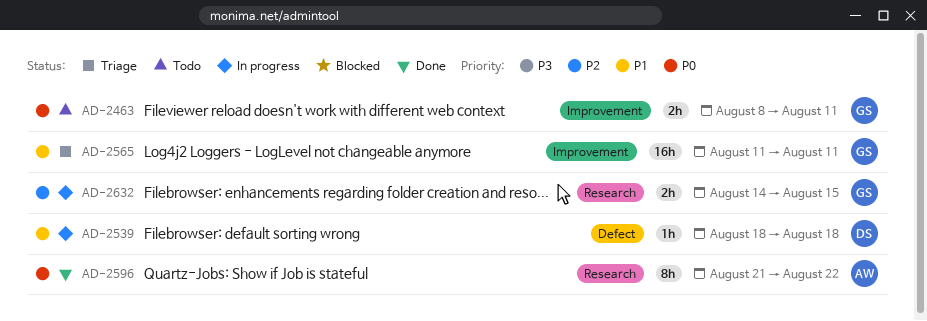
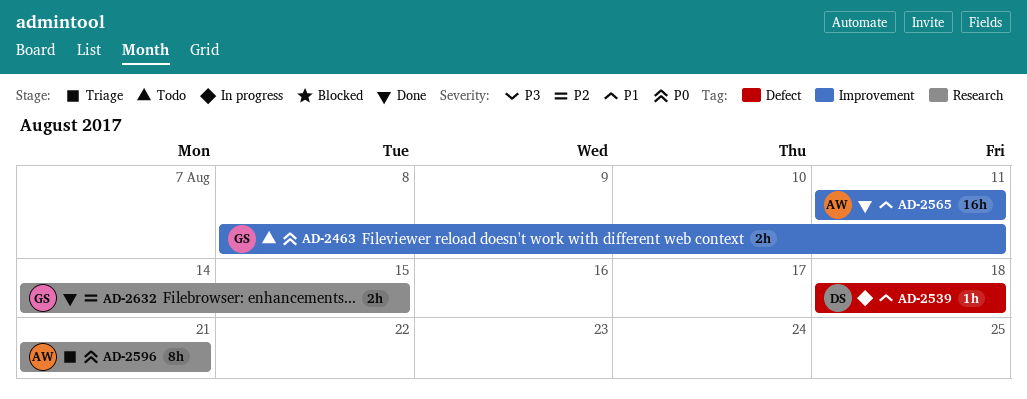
AD-2565, status: Triage -> Done
AD-2565, owner: GS -> AW
AD-2596, status: Done -> Triage
AD-2596, due: Aug 22 -> Aug 21
AD-2632, status: In progress -> Done

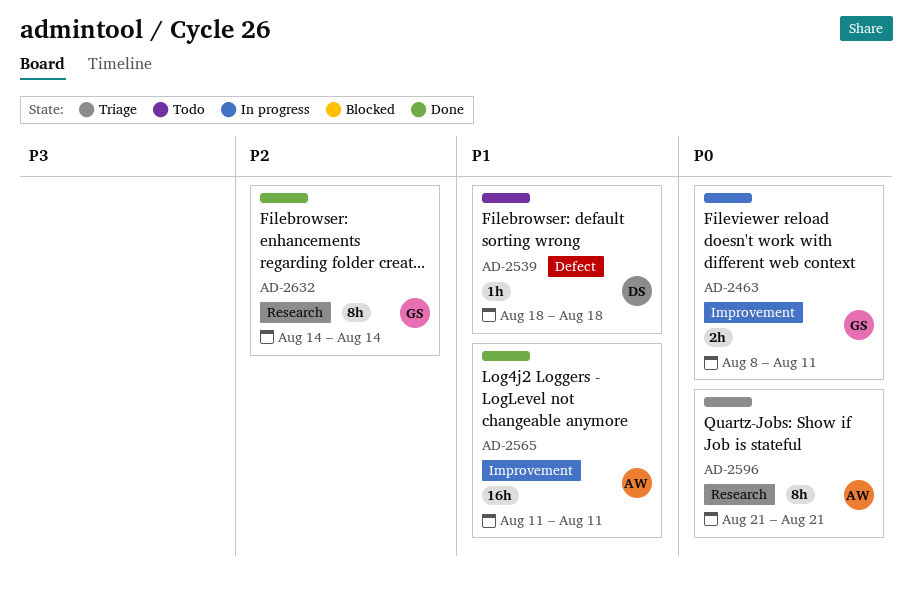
AD-2463, status: Todo -> In progress
AD-2539, status: In progress -> Todo
AD-2632, estimate: 2h -> 8h
AD-2632, due: Aug 15 -> Aug 14

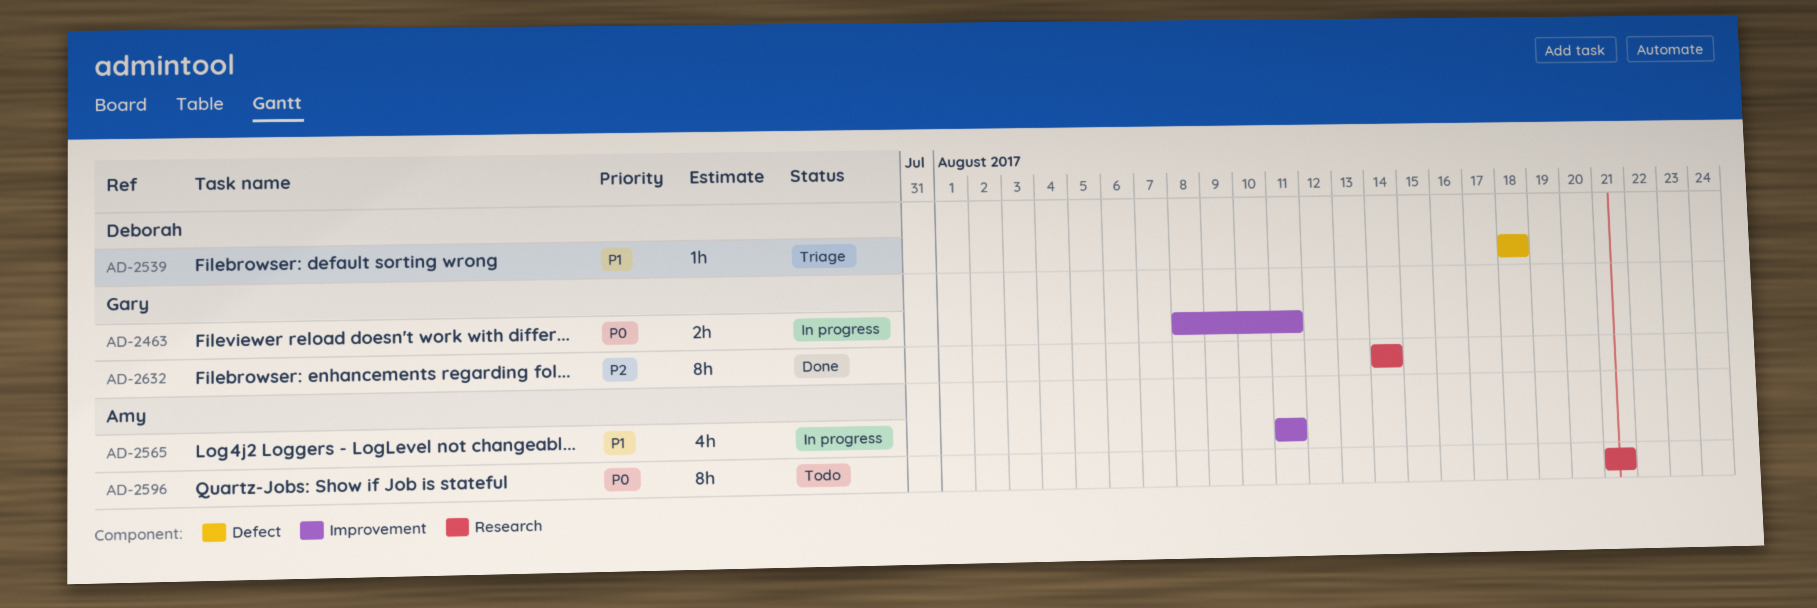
AD-2539, status: Todo -> Triage
AD-2565, status: Done -> In progress
AD-2565, estimate: 16h -> 4h
AD-2596, status: Triage -> Todo

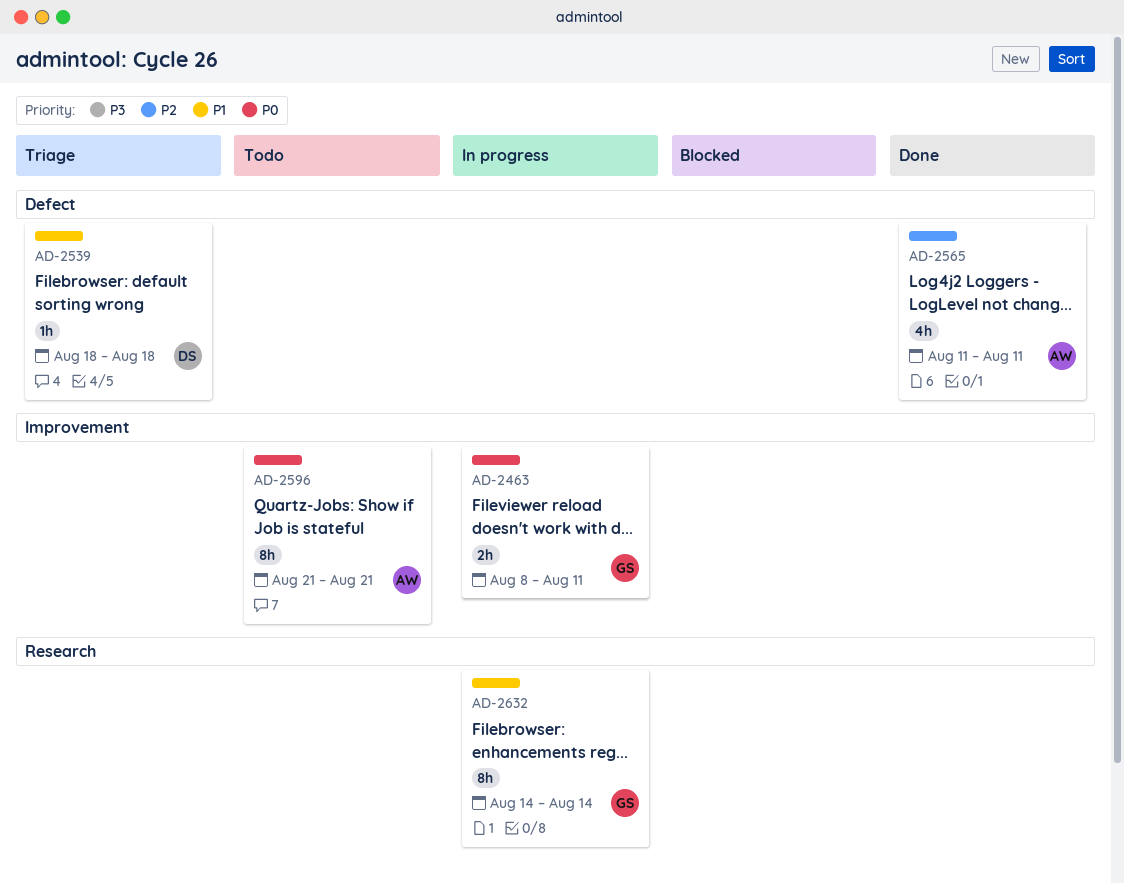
AD-2565, status: In progress -> Done
AD-2565, priority: P1 -> P2
AD-2565, label: Improvement -> Defect
AD-2596, label: Research -> Improvement
AD-2632, status: Done -> In progress
AD-2632, priority: P2 -> P1

